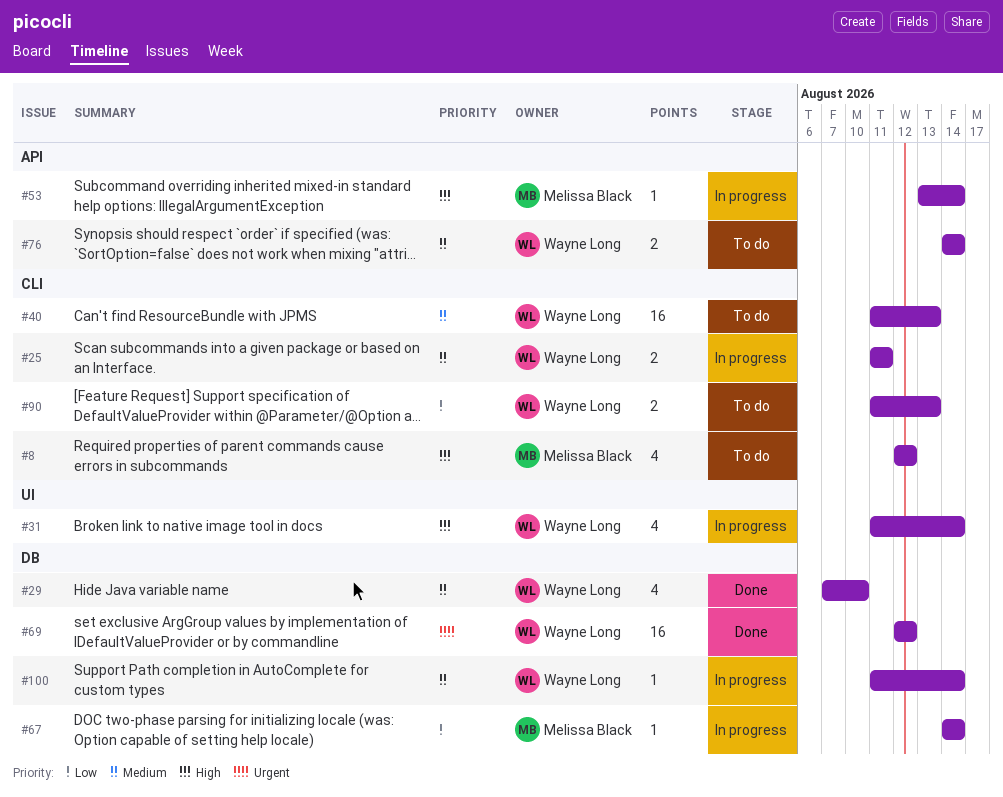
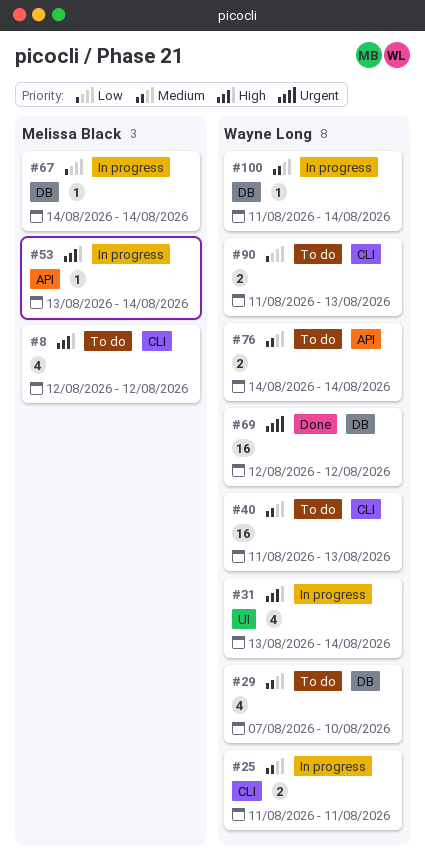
#29, status: Done -> To do
#31, start: Aug 11 -> Aug 13

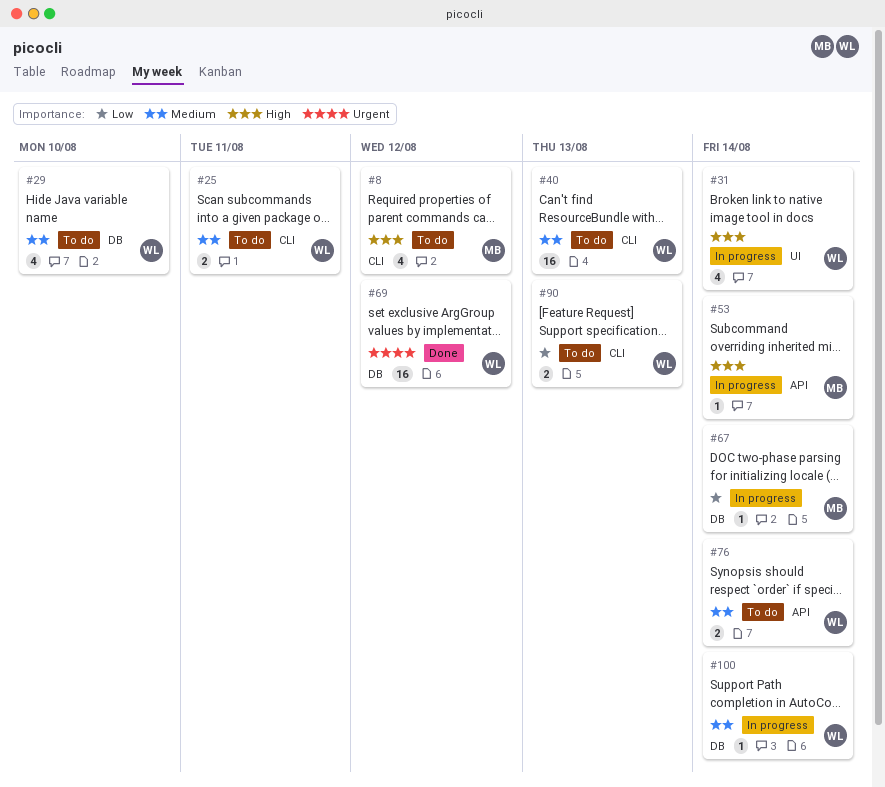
#25, status: In progress -> To do

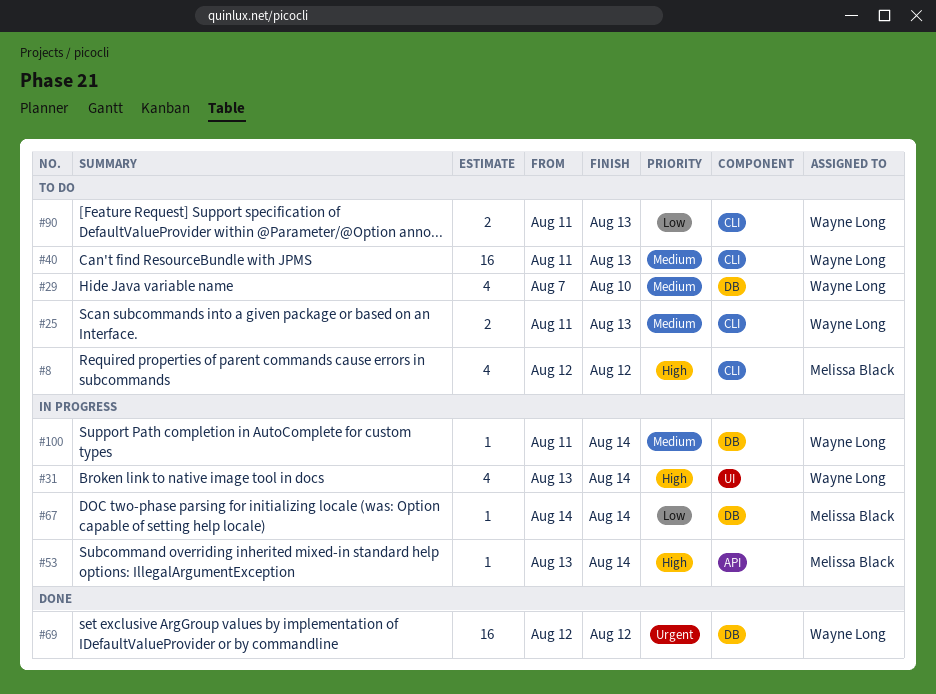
#25, due: Aug 11 -> Aug 13
#76: present -> none

